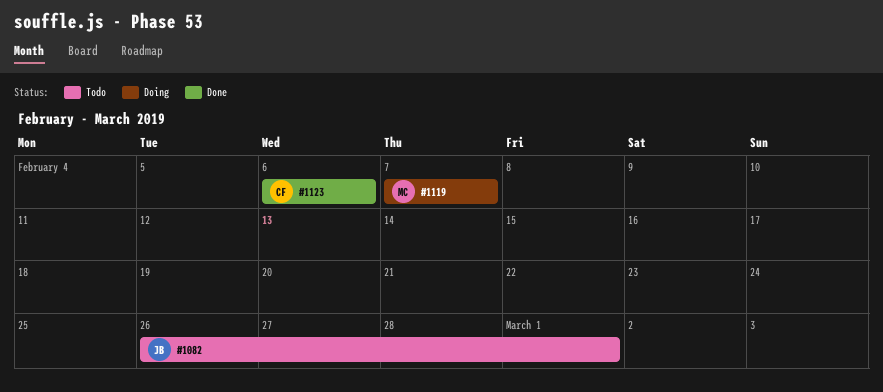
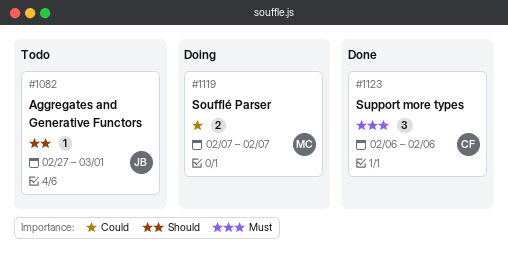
#1082, start: Feb 26 -> Feb 27

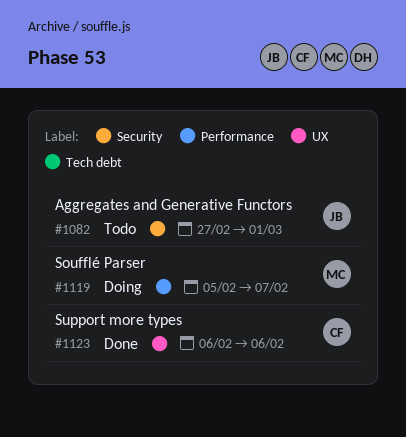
#1119, start: Feb 7 -> Feb 5

